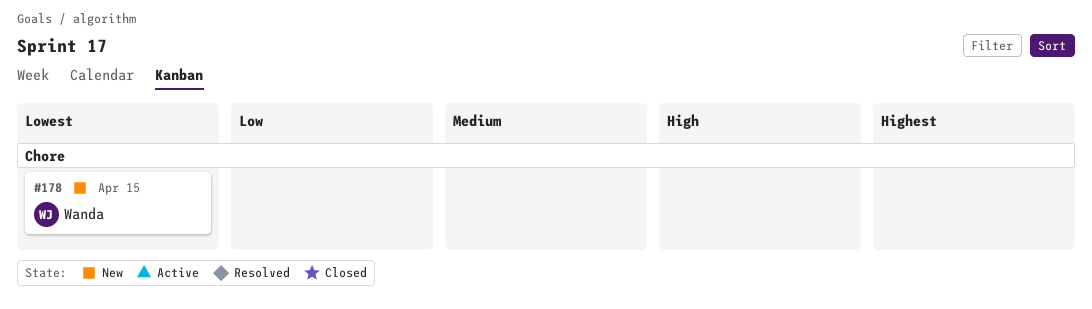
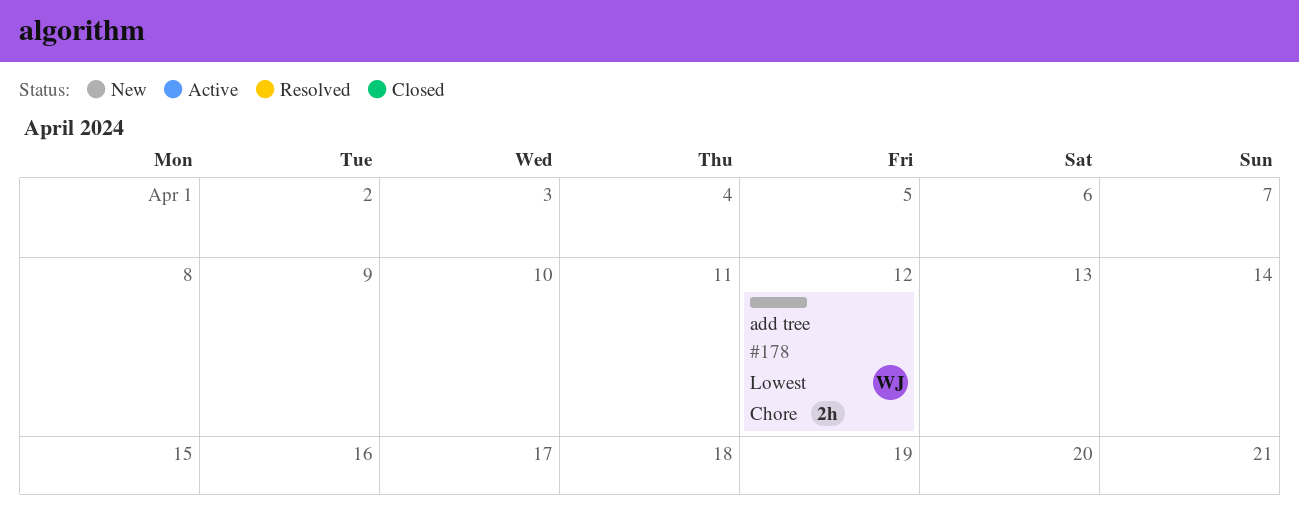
#178, due: Apr 15 -> Apr 12

